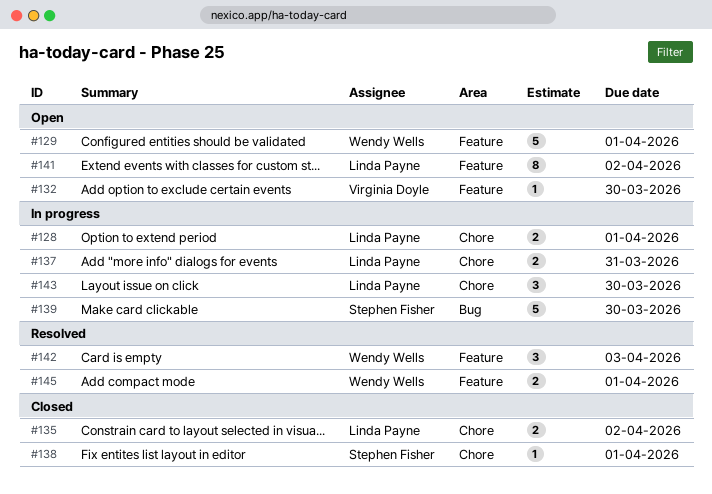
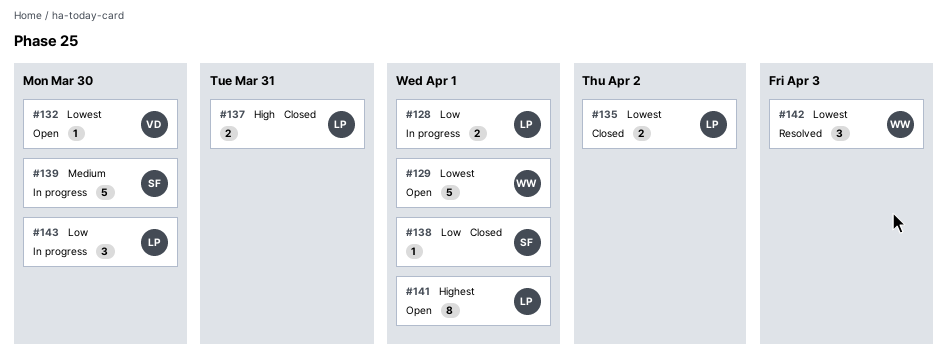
#137, status: In progress -> Closed
#141, due: Apr 2 -> Apr 1
#145: present -> none

